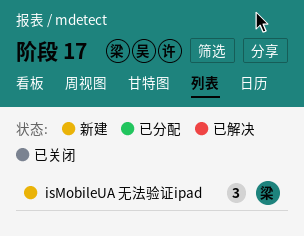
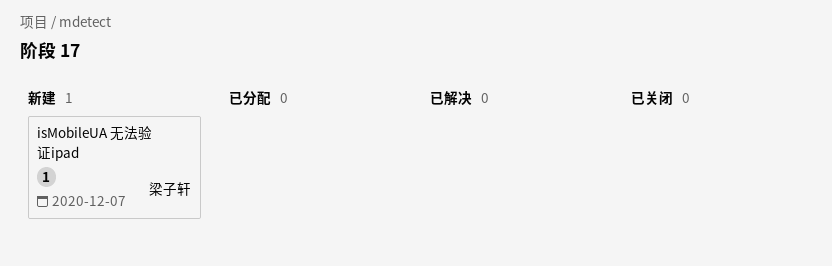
isMobileUA 无法验证ipad, estimate: 3 -> 1

